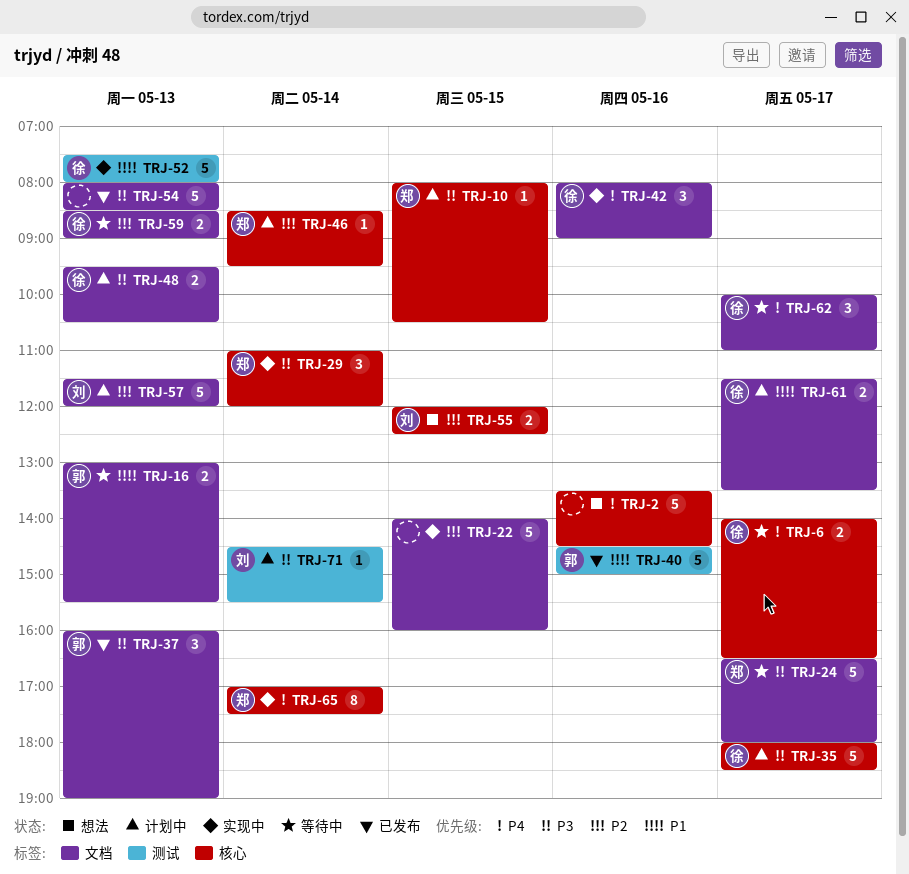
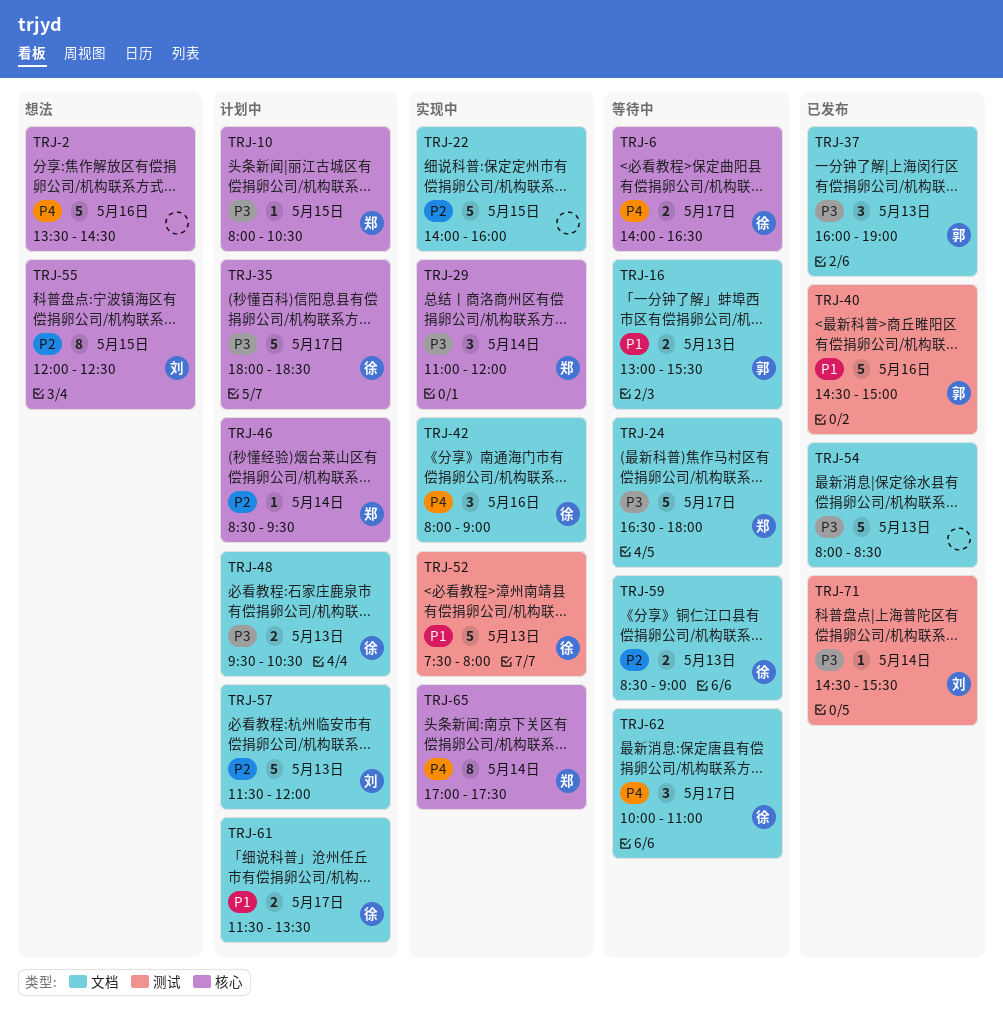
TRJ-55, estimate: 2 -> 8
TRJ-71, status: 计划中 -> 已发布

